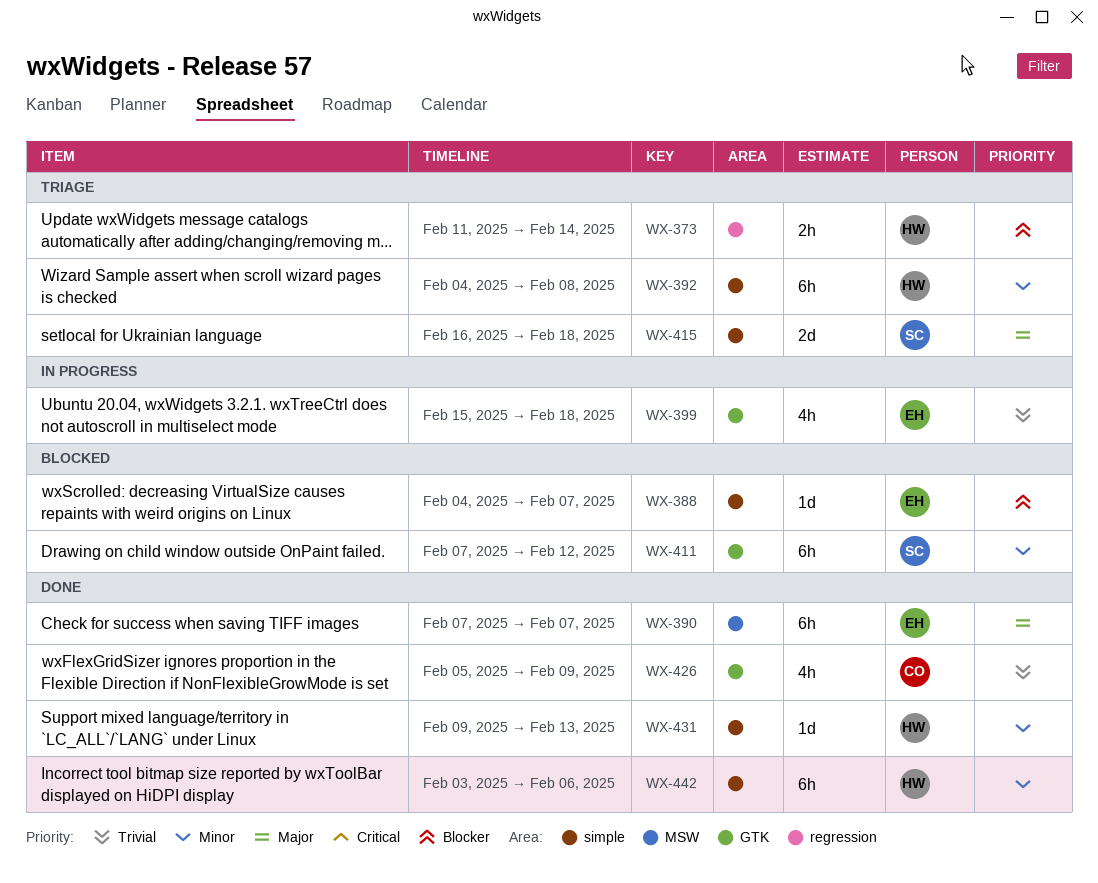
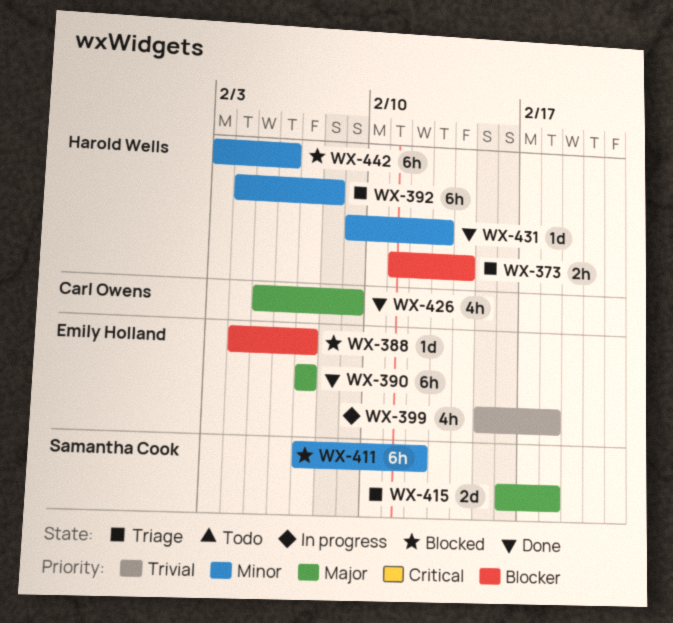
WX-426, priority: Trivial -> Major
WX-442, status: Done -> Blocked

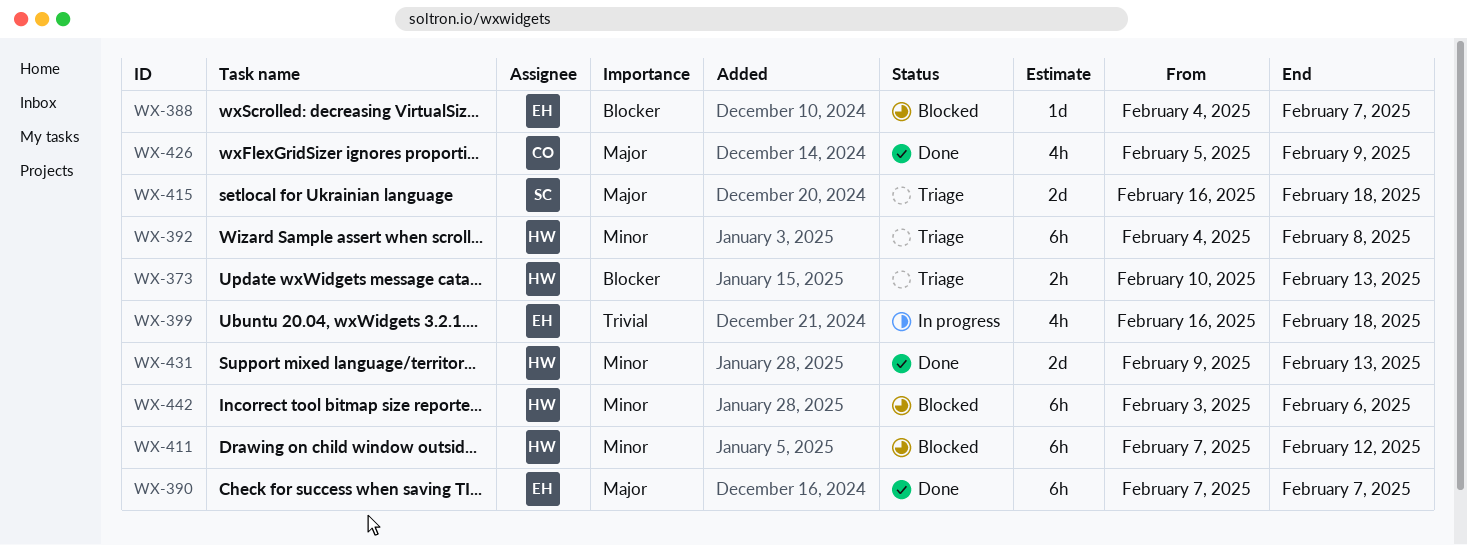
WX-373, start: Feb 11 -> Feb 10
WX-373, due: Feb 14 -> Feb 13
WX-399, start: Feb 15 -> Feb 16
WX-411, owner: Samantha Cook -> Harold Wells
WX-431, estimate: 1d -> 2d

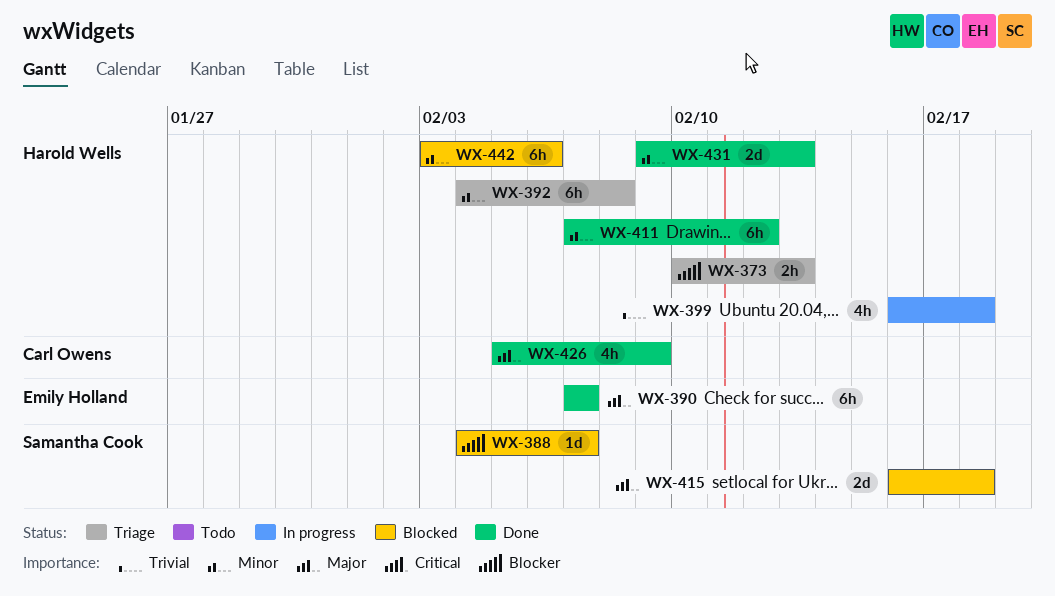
WX-388, owner: Emily Holland -> Samantha Cook
WX-399, owner: Emily Holland -> Harold Wells
WX-411, status: Blocked -> Done
WX-415, status: Triage -> Blocked

